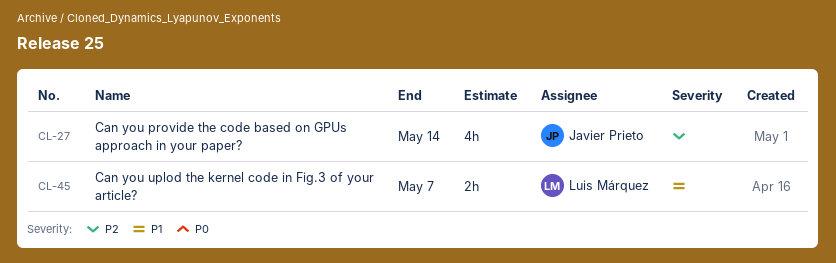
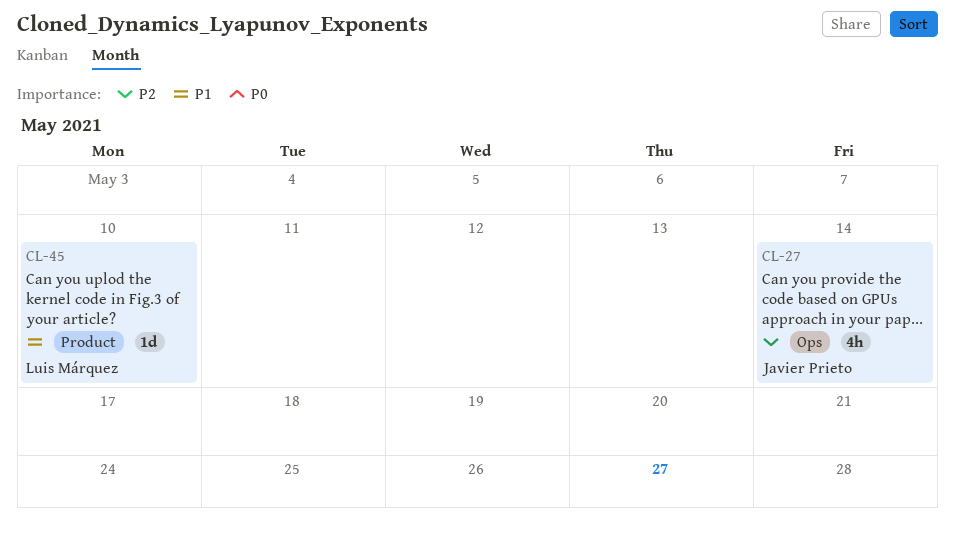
CL-45, estimate: 2h -> 1d
CL-45, due: May 7 -> May 10

